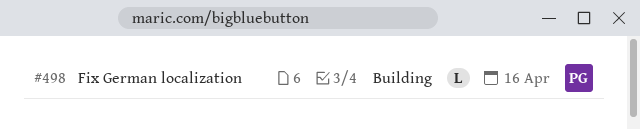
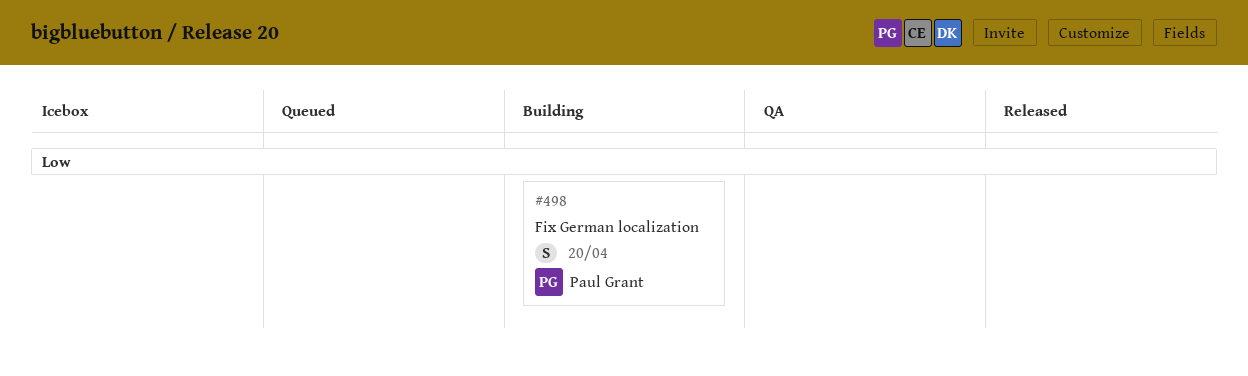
#498, estimate: L -> S
#498, due: Apr 16 -> Apr 20

